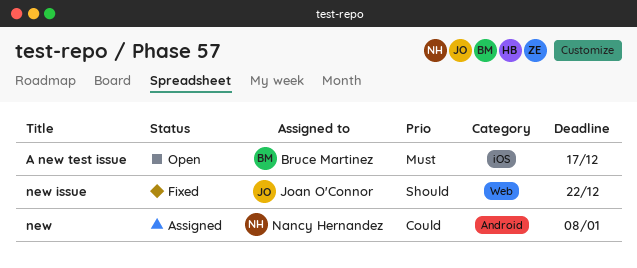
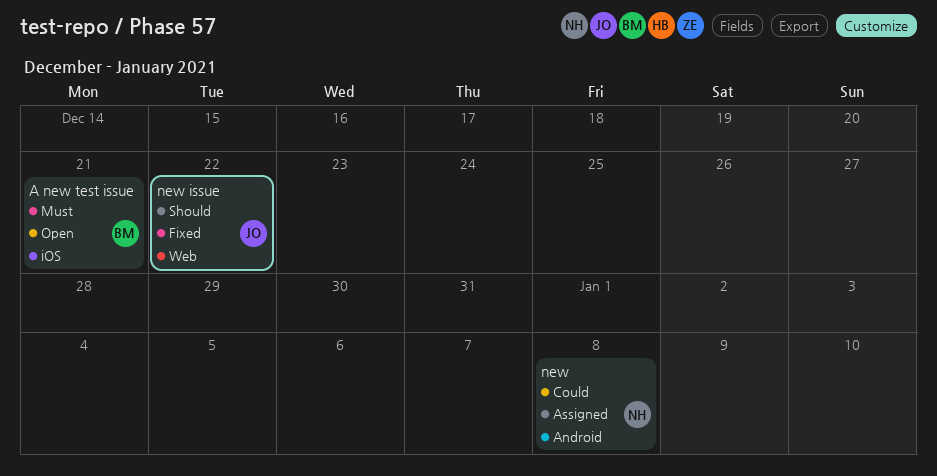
A new test issue, due: Dec 17 -> Dec 21

